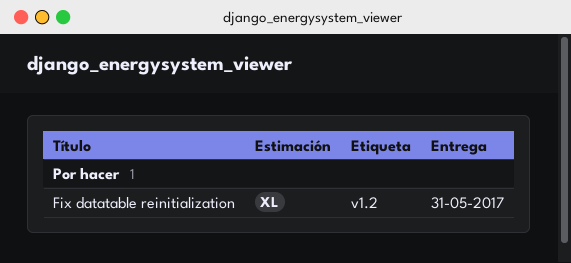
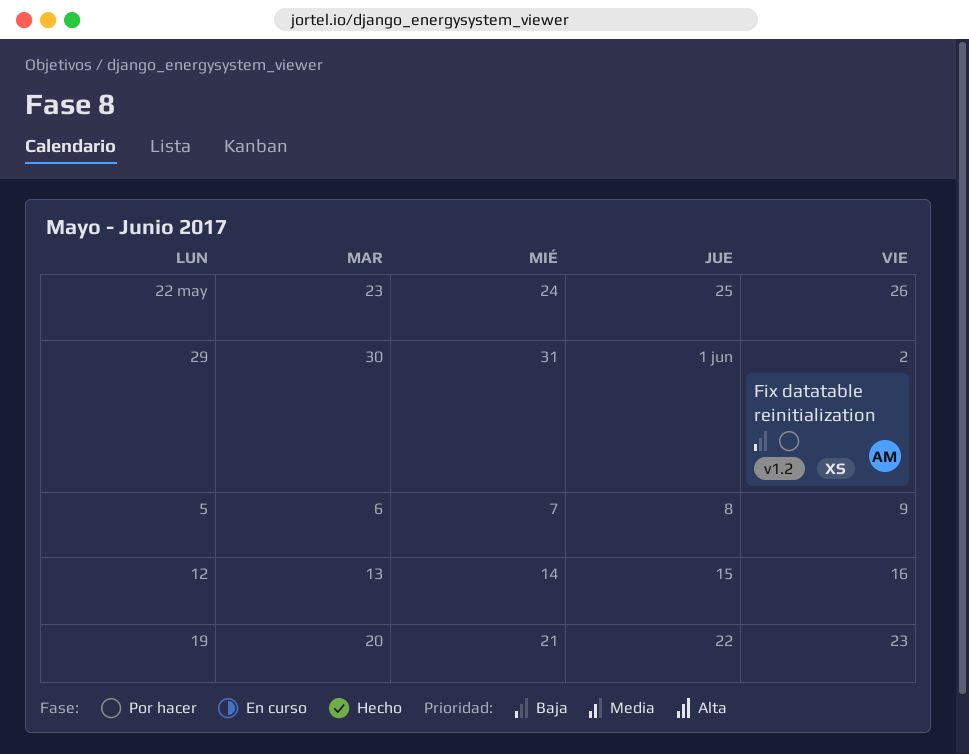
Fix datatable reinitialization, estimate: XL -> XS
Fix datatable reinitialization, due: May 31 -> Jun 2

